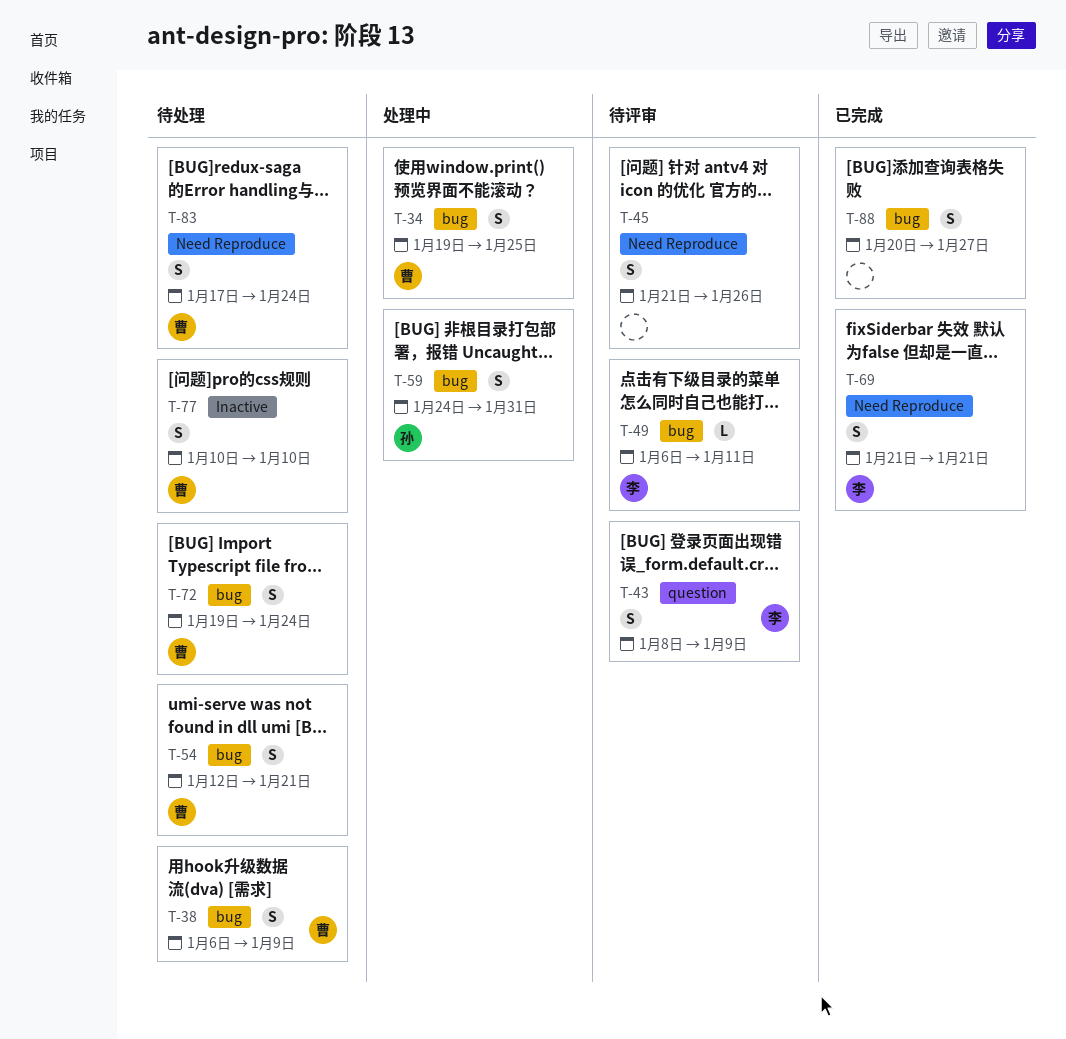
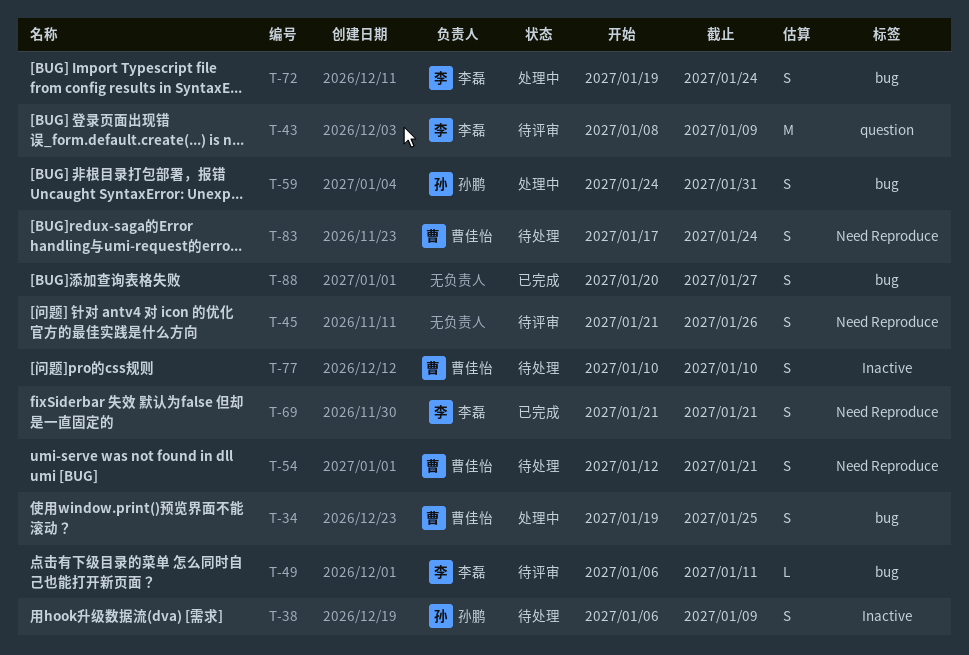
T-38, owner: 曹佳怡 -> 孙鹏
T-38, label: bug -> Inactive
T-43, estimate: S -> M
T-54, label: bug -> Need Reproduce
T-72, status: 待处理 -> 处理中
T-72, owner: 曹佳怡 -> 李磊

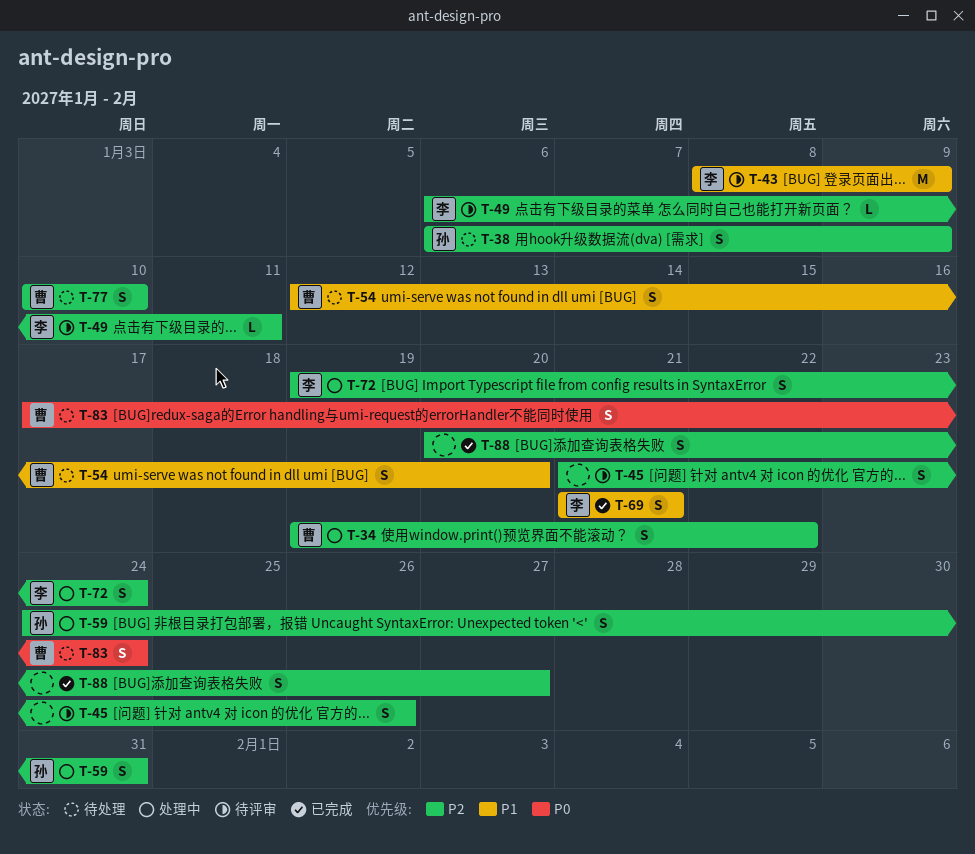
T-34, due: Jan 25 -> Jan 22
T-54, due: Jan 21 -> Jan 20

